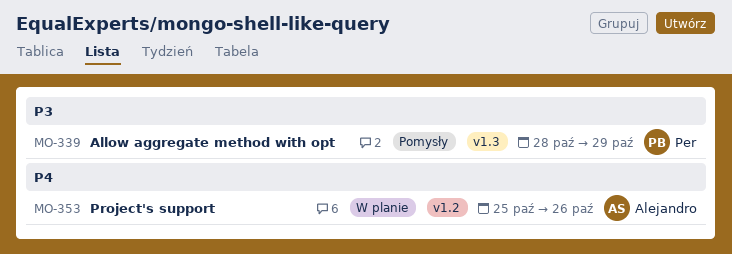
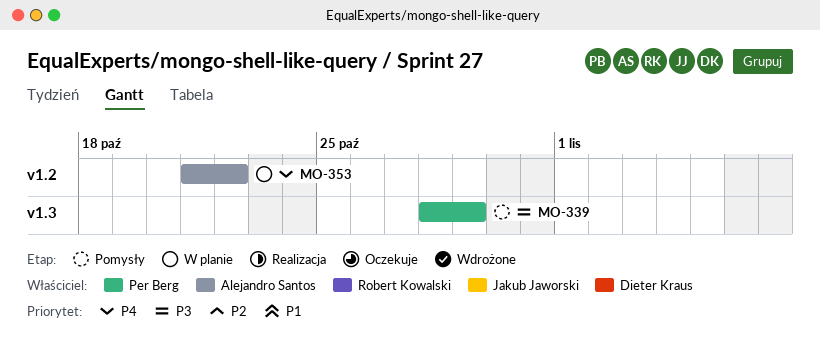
MO-353, start: Oct 25 -> Oct 21
MO-353, due: Oct 26 -> Oct 22

